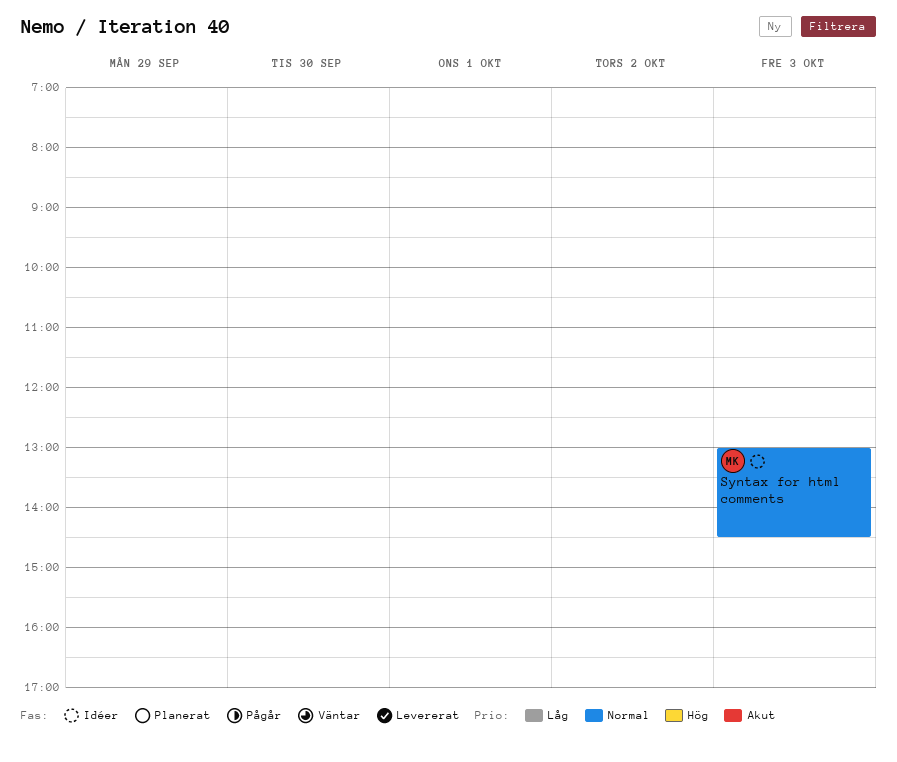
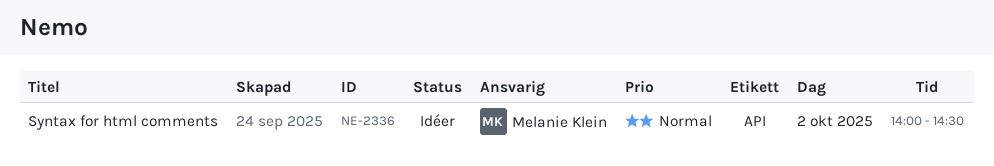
Syntax for html comments, day: Oct 3 -> Oct 2
Syntax for html comments, begins: 13:00 -> 14:00

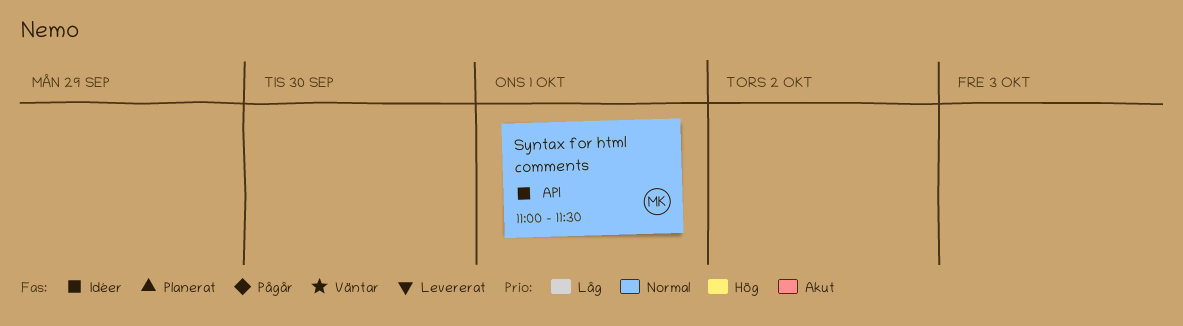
Syntax for html comments, day: Oct 2 -> Oct 1
Syntax for html comments, begins: 14:00 -> 11:00
Syntax for html comments, ends: 14:30 -> 11:30

